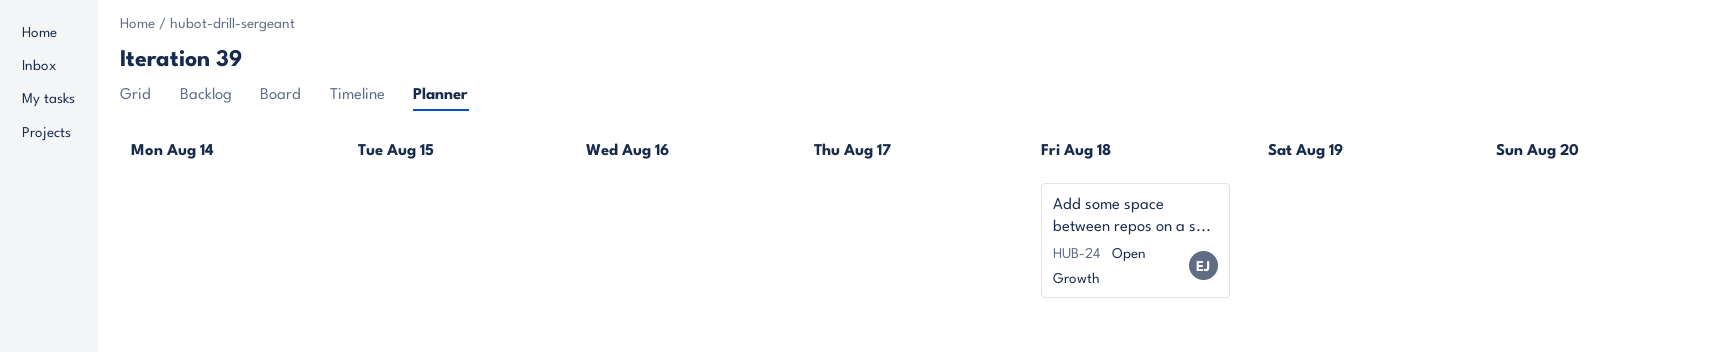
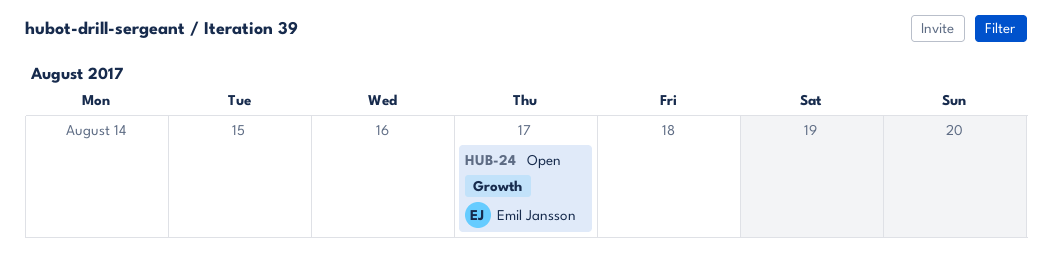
HUB-24, due: Aug 18 -> Aug 17

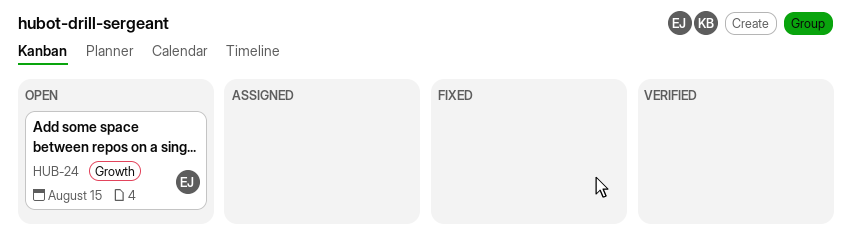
HUB-24, due: Aug 17 -> Aug 15

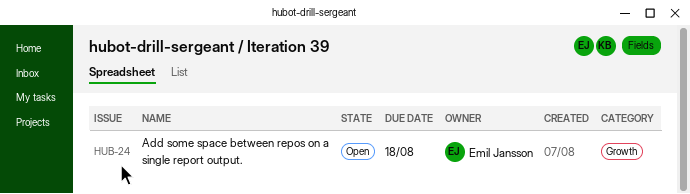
HUB-24, due: Aug 15 -> Aug 18

